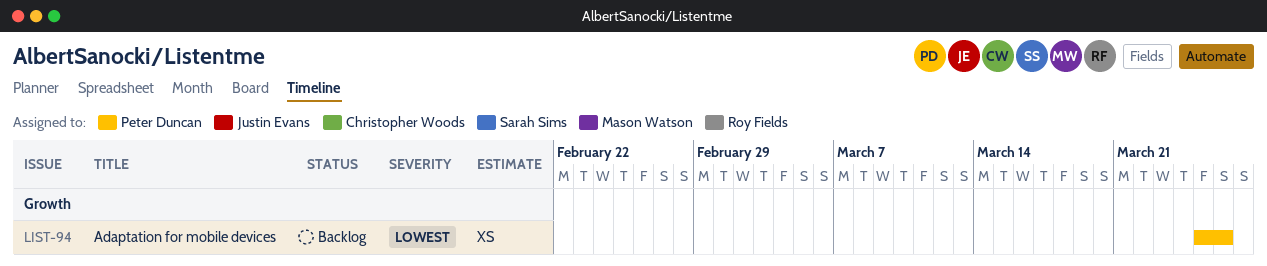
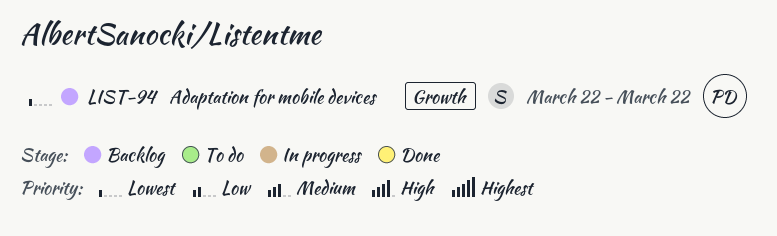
LIST-94, estimate: XS -> S
LIST-94, start: Mar 25 -> Mar 22
LIST-94, due: Mar 26 -> Mar 22

